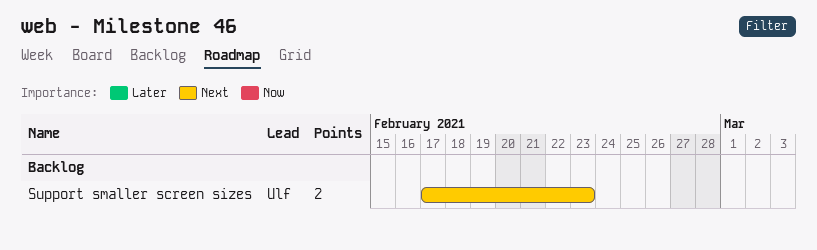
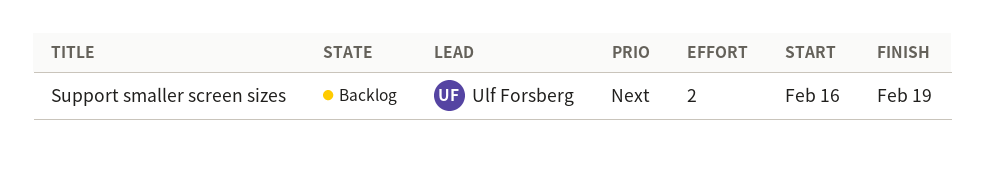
Support smaller screen sizes, start: Feb 17 -> Feb 16
Support smaller screen sizes, due: Feb 23 -> Feb 19

